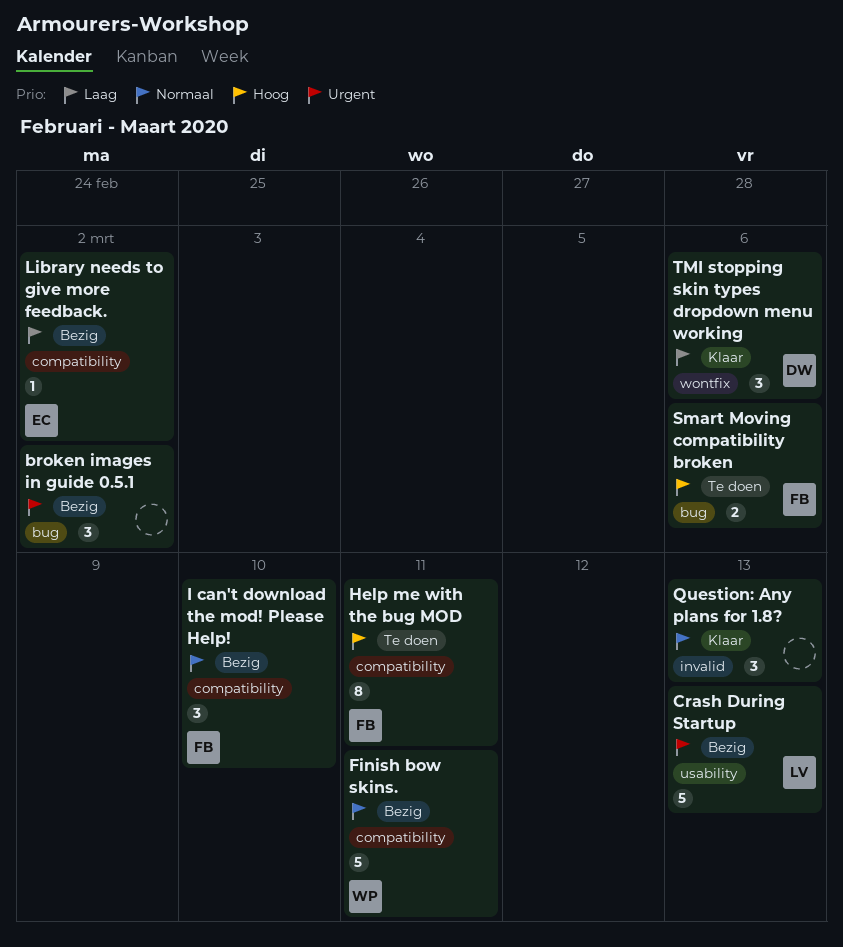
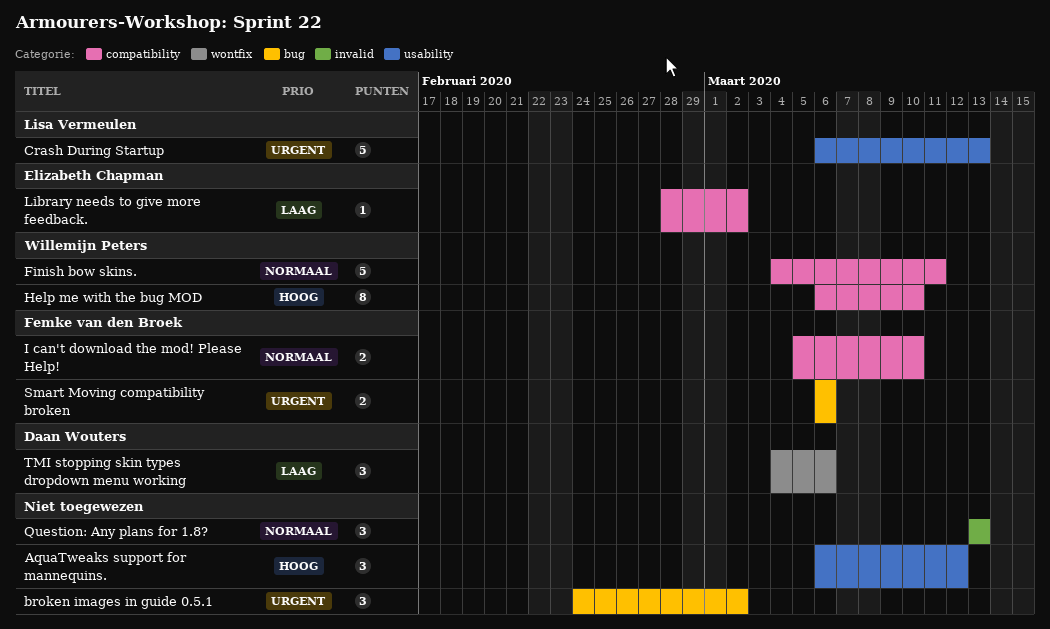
AquaTweaks support for mannequins.: none -> present
Help me with the bug MOD, owner: Femke van den Broek -> Willemijn Peters
Help me with the bug MOD, due: Mar 11 -> Mar 10
I can't download the mod! Please Help!, estimate: 3 -> 2
Smart Moving compatibility broken, priority: Hoog -> Urgent

